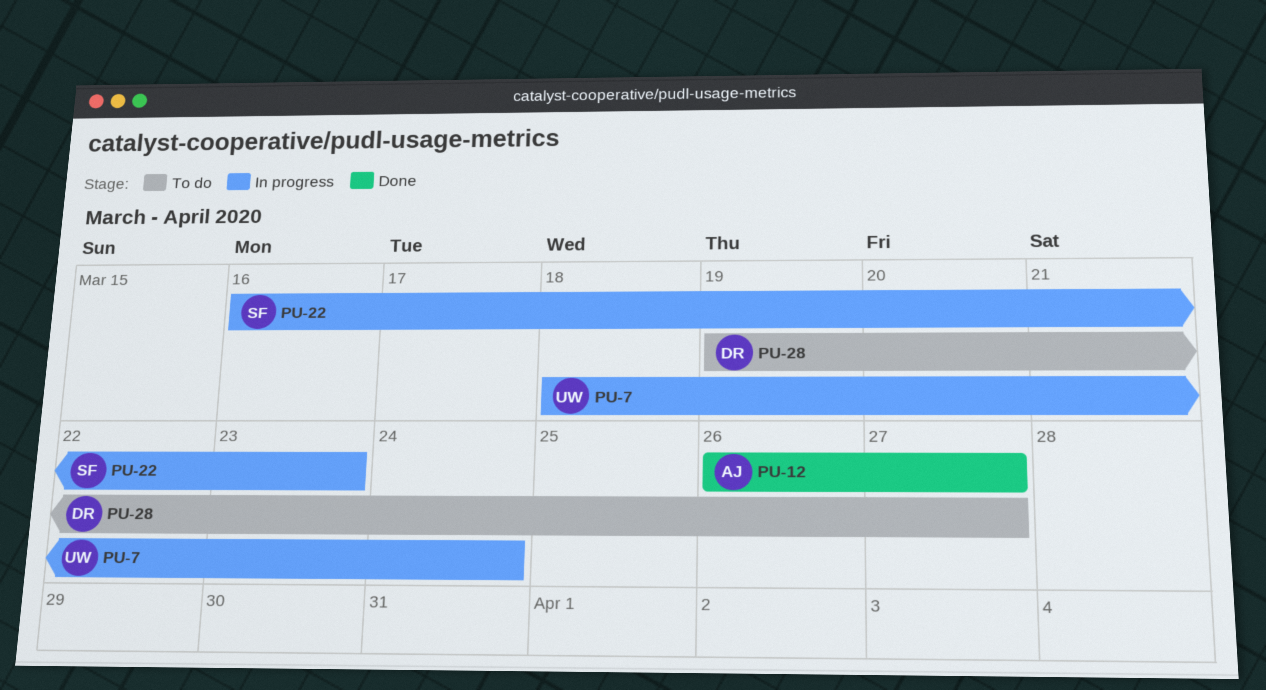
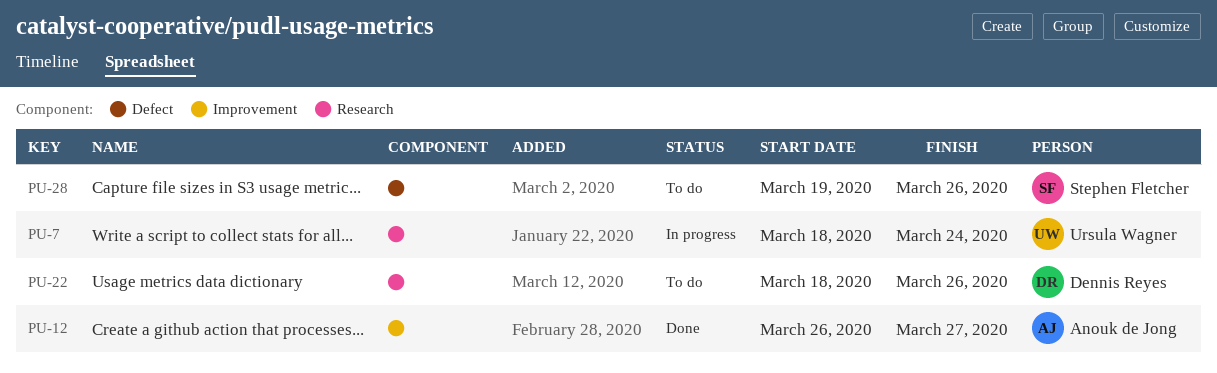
PU-22, status: In progress -> To do
PU-22, owner: Stephen Fletcher -> Dennis Reyes
PU-22, start: Mar 16 -> Mar 18
PU-22, due: Mar 23 -> Mar 26
PU-28, owner: Dennis Reyes -> Stephen Fletcher
PU-28, due: Mar 27 -> Mar 26

